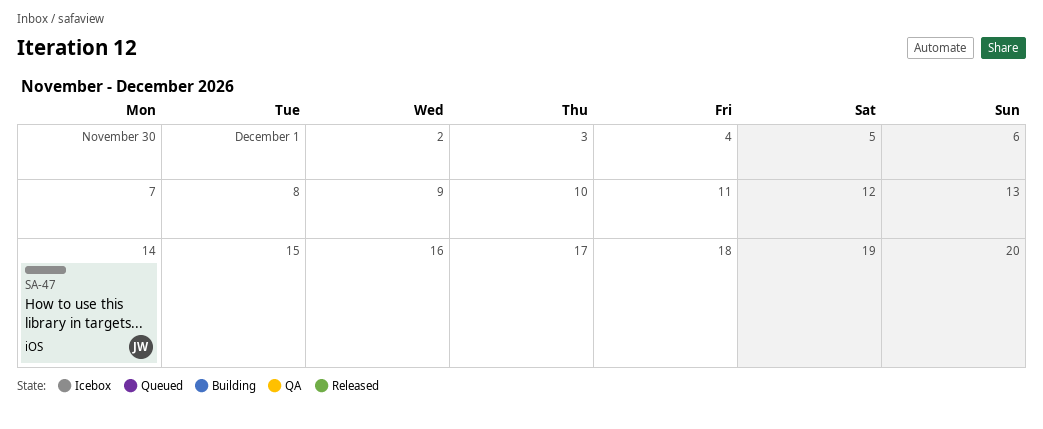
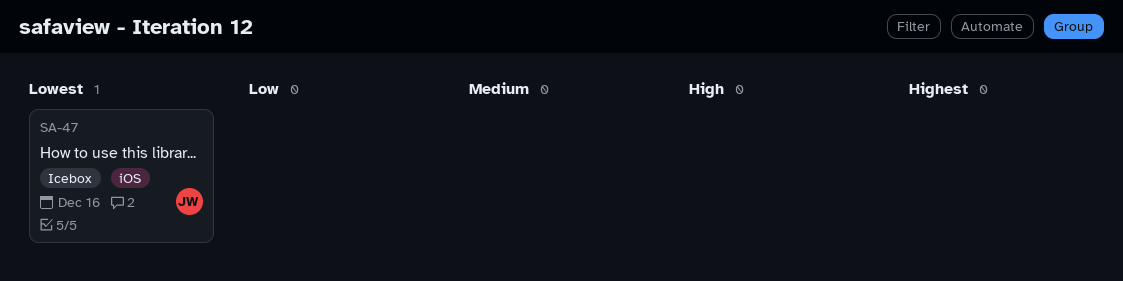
SA-47, due: Dec 14 -> Dec 16

